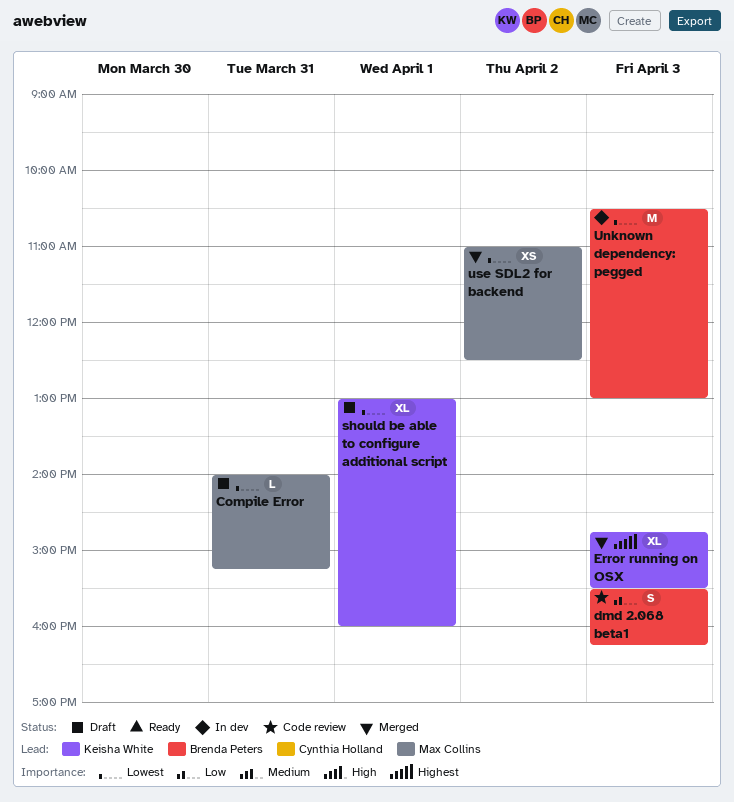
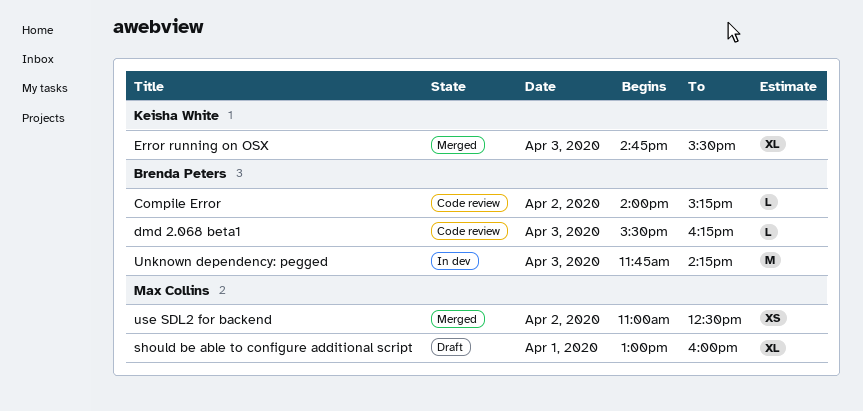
Compile Error, status: Draft -> Code review
Compile Error, owner: Max Collins -> Brenda Peters
Compile Error, day: Mar 31 -> Apr 2
dmd 2.068 beta1, estimate: S -> L
should be able to configure additional script, owner: Keisha White -> Max Collins
Unknown dependency: pegged, begins: 10:30 -> 11:45
Unknown dependency: pegged, ends: 13:00 -> 14:15

